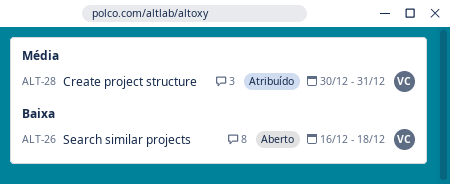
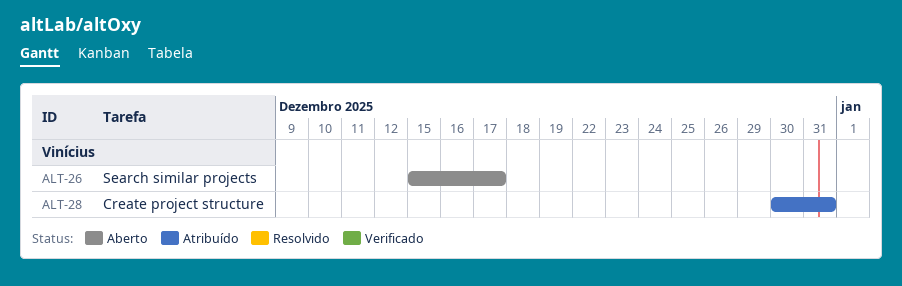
ALT-26, start: Dec 16 -> Dec 15
ALT-26, due: Dec 18 -> Dec 17

